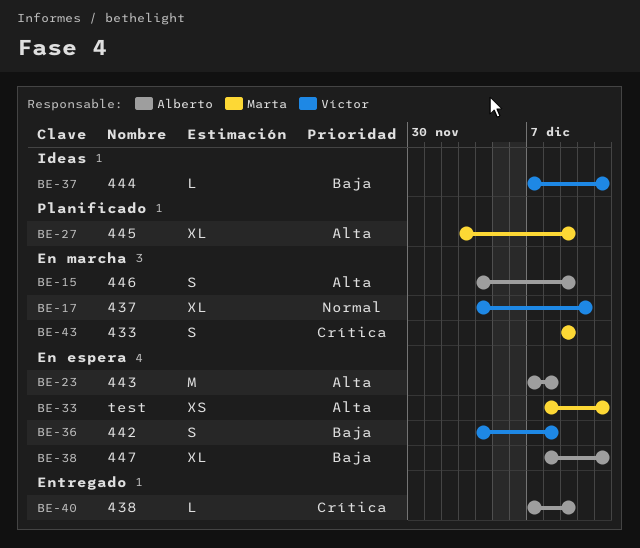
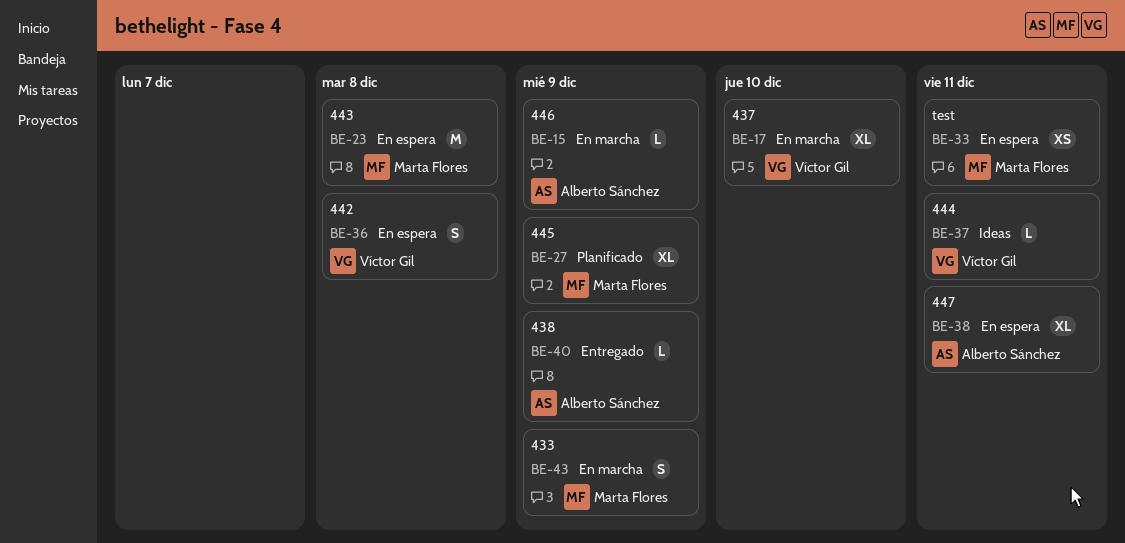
BE-15, estimate: S -> L
BE-23, owner: Alberto Sánchez -> Marta Flores

